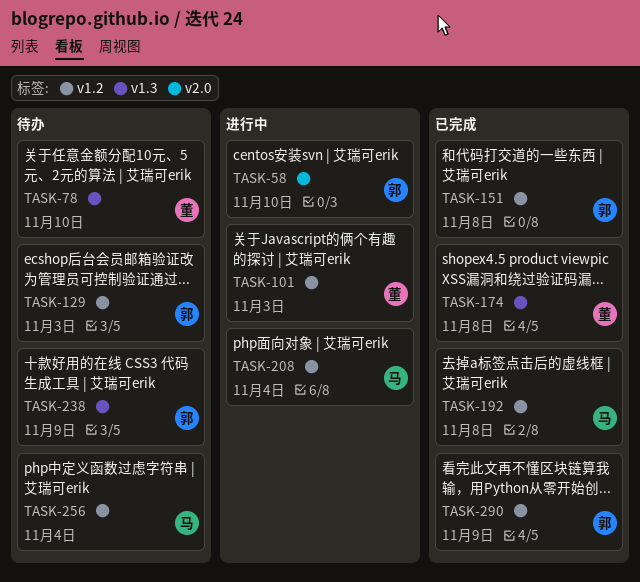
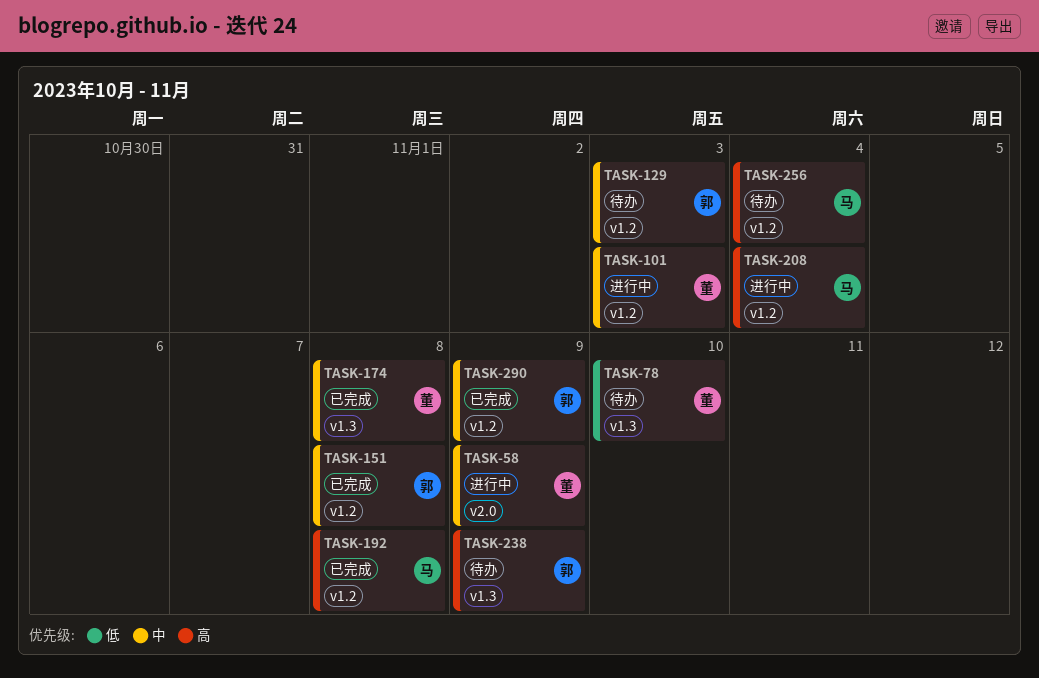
TASK-58, owner: 郭 -> 董
TASK-58, due: Nov 10 -> Nov 9

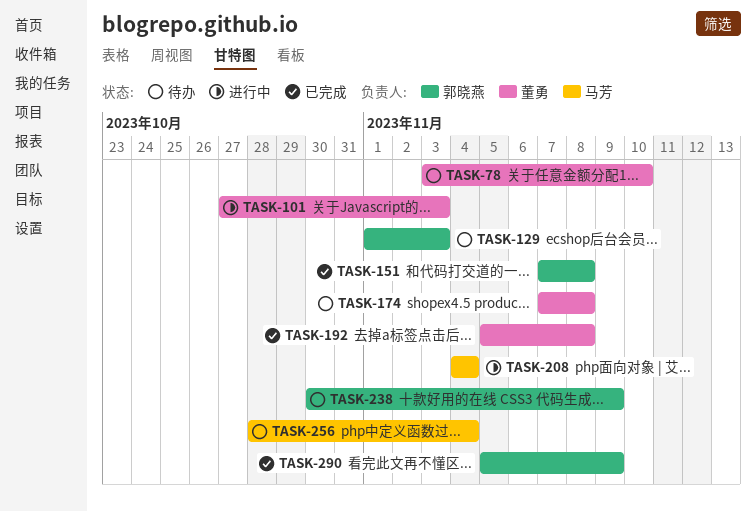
TASK-58: present -> none
TASK-174, status: 已完成 -> 待办
TASK-192, owner: 马芳 -> 董勇

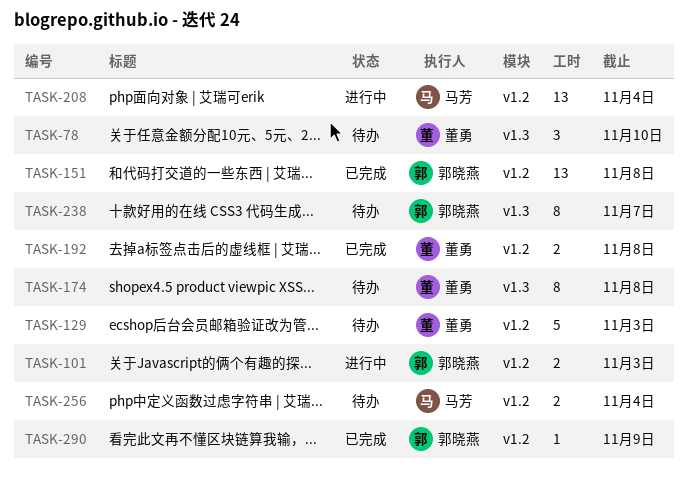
TASK-101, owner: 董勇 -> 郭晓燕
TASK-129, owner: 郭晓燕 -> 董勇
TASK-238, due: Nov 9 -> Nov 7

